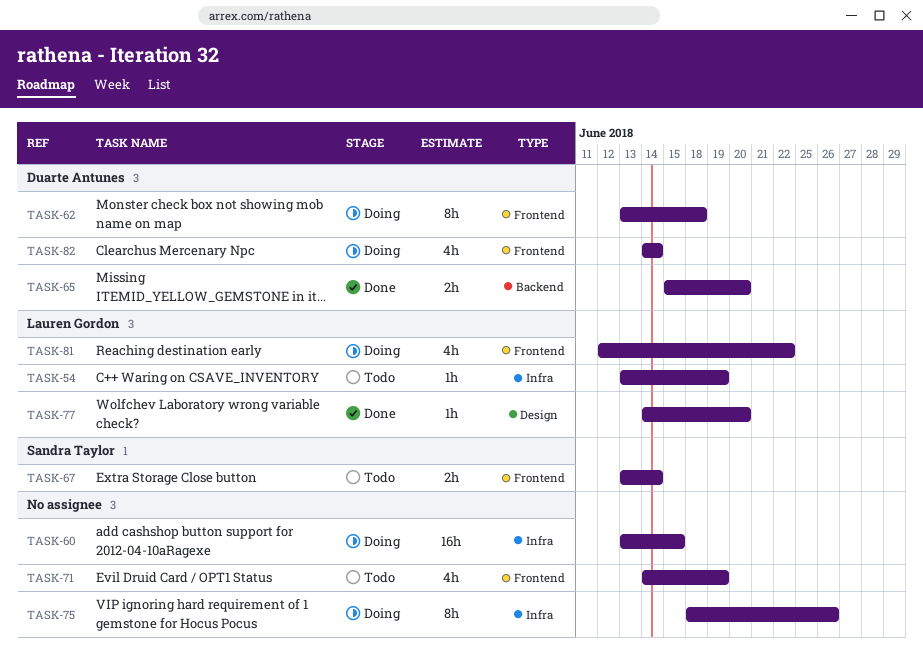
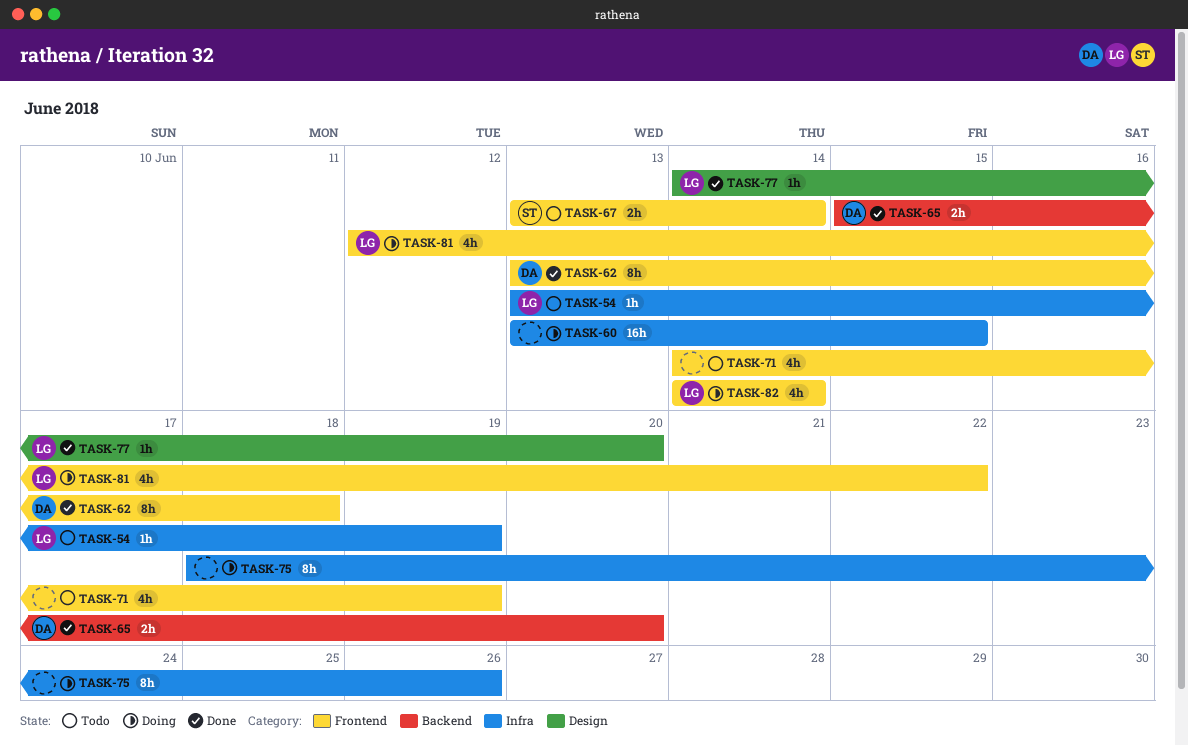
TASK-62, status: Doing -> Done
TASK-82, owner: Duarte Antunes -> Lauren Gordon

